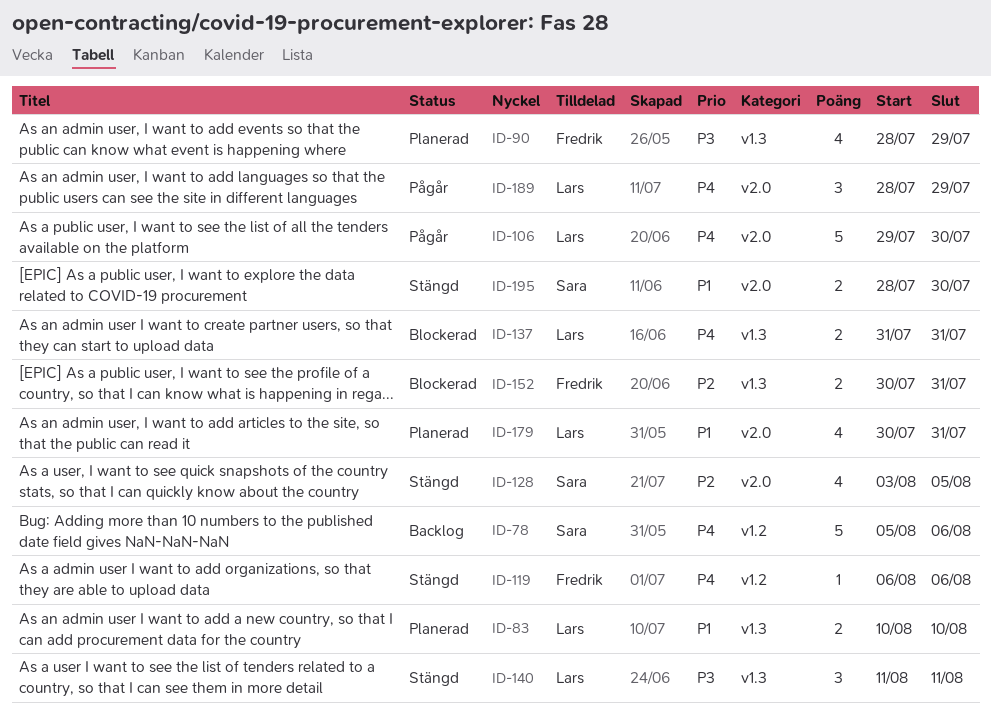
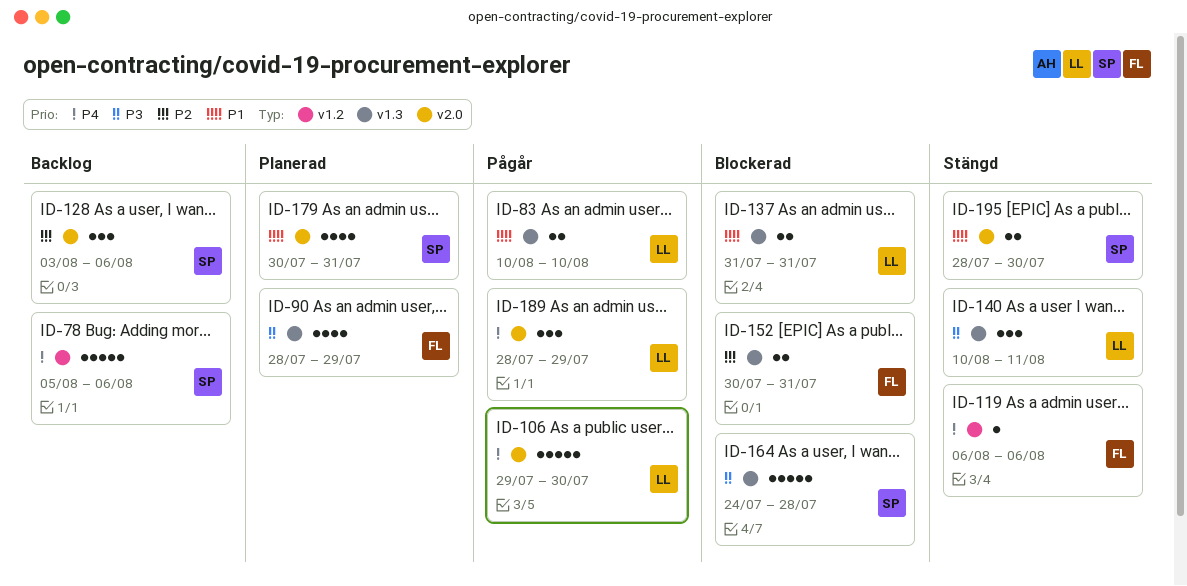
ID-83, status: Planerad -> Pågår
ID-128, status: Stängd -> Backlog
ID-128, estimate: 4 -> 3
ID-128, due: Aug 5 -> Aug 6
ID-137, priority: P4 -> P1
ID-140, start: Aug 11 -> Aug 10
ID-164: none -> present
ID-179, owner: Lars -> Sara

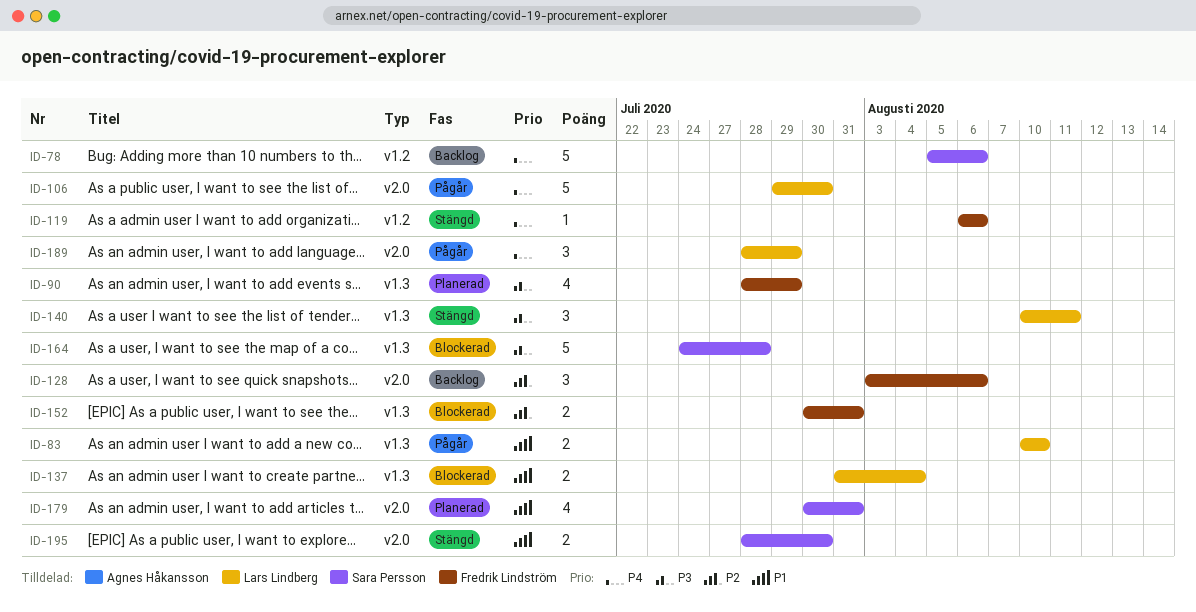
ID-128, owner: Sara Persson -> Fredrik Lindström
ID-137, due: Jul 31 -> Aug 4

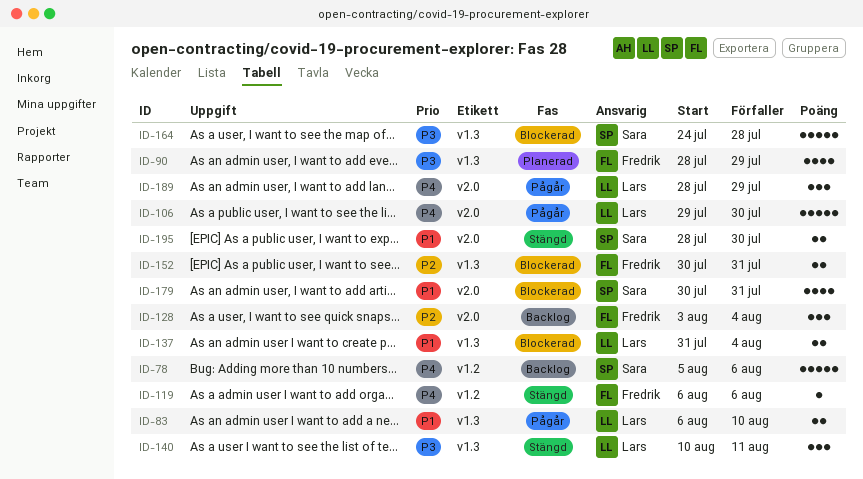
ID-83, start: Aug 10 -> Aug 6
ID-128, due: Aug 6 -> Aug 4
ID-179, status: Planerad -> Blockerad

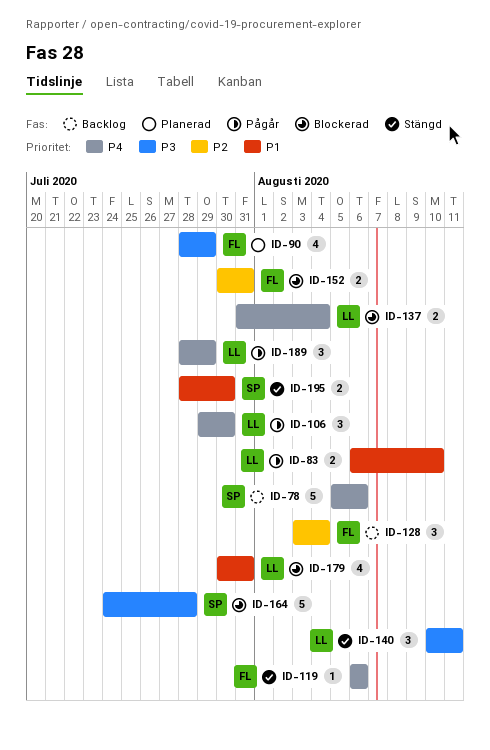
ID-106, estimate: 5 -> 3
ID-137, priority: P1 -> P4
ID-179, owner: Sara -> Lars

